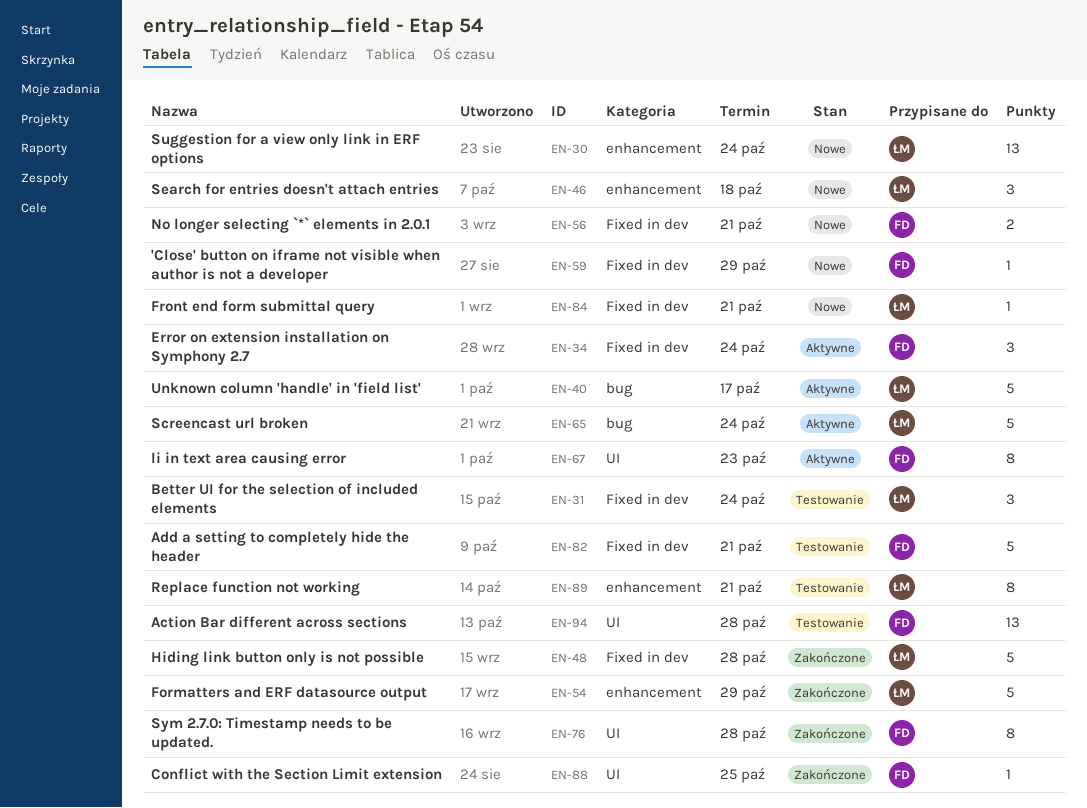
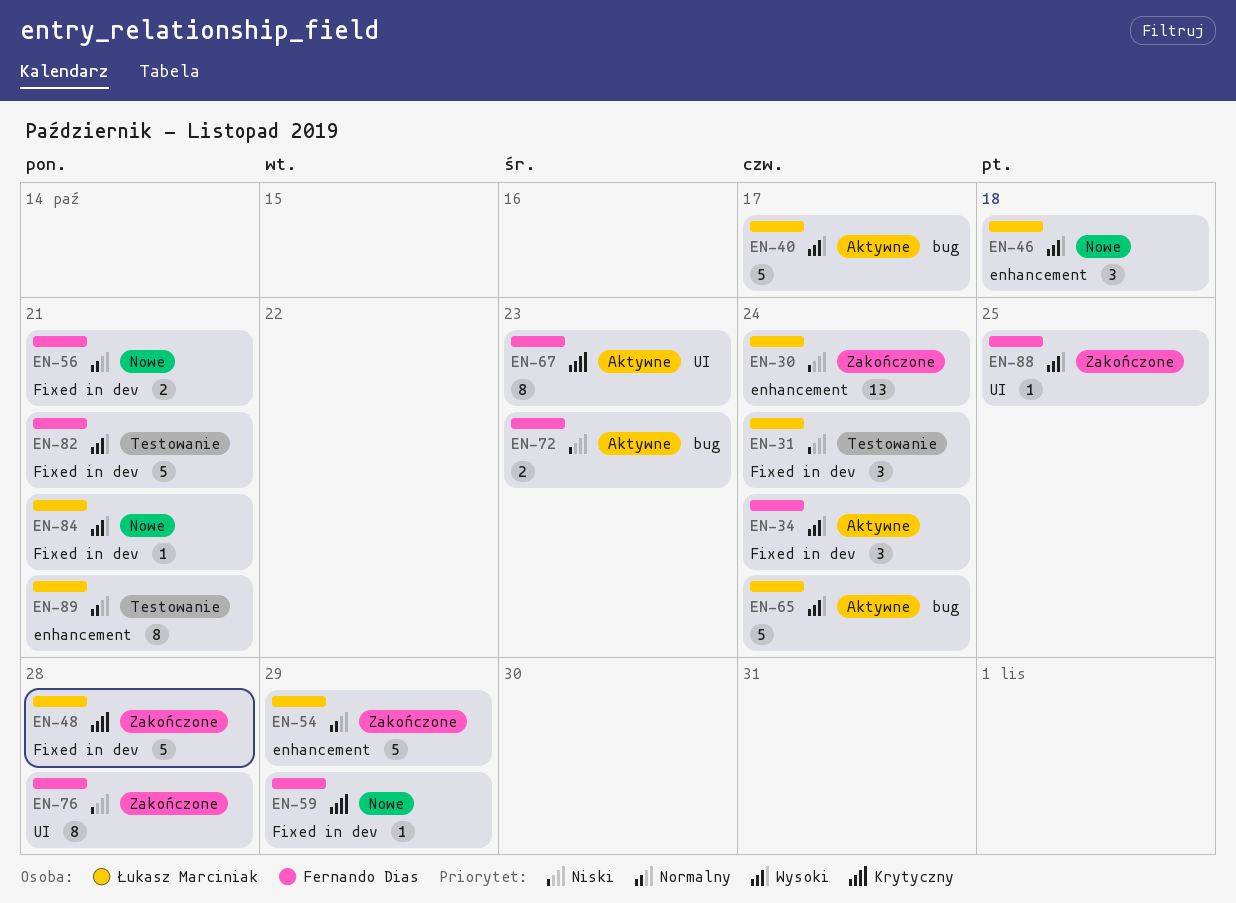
EN-30, status: Nowe -> Zakończone
EN-72: none -> present
EN-94: present -> none

